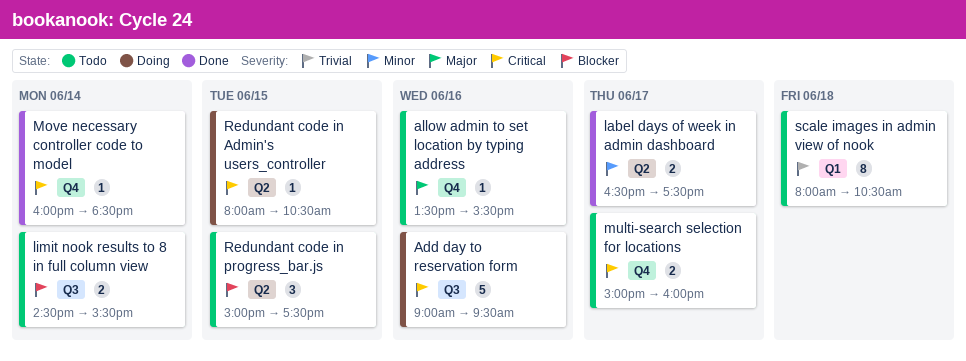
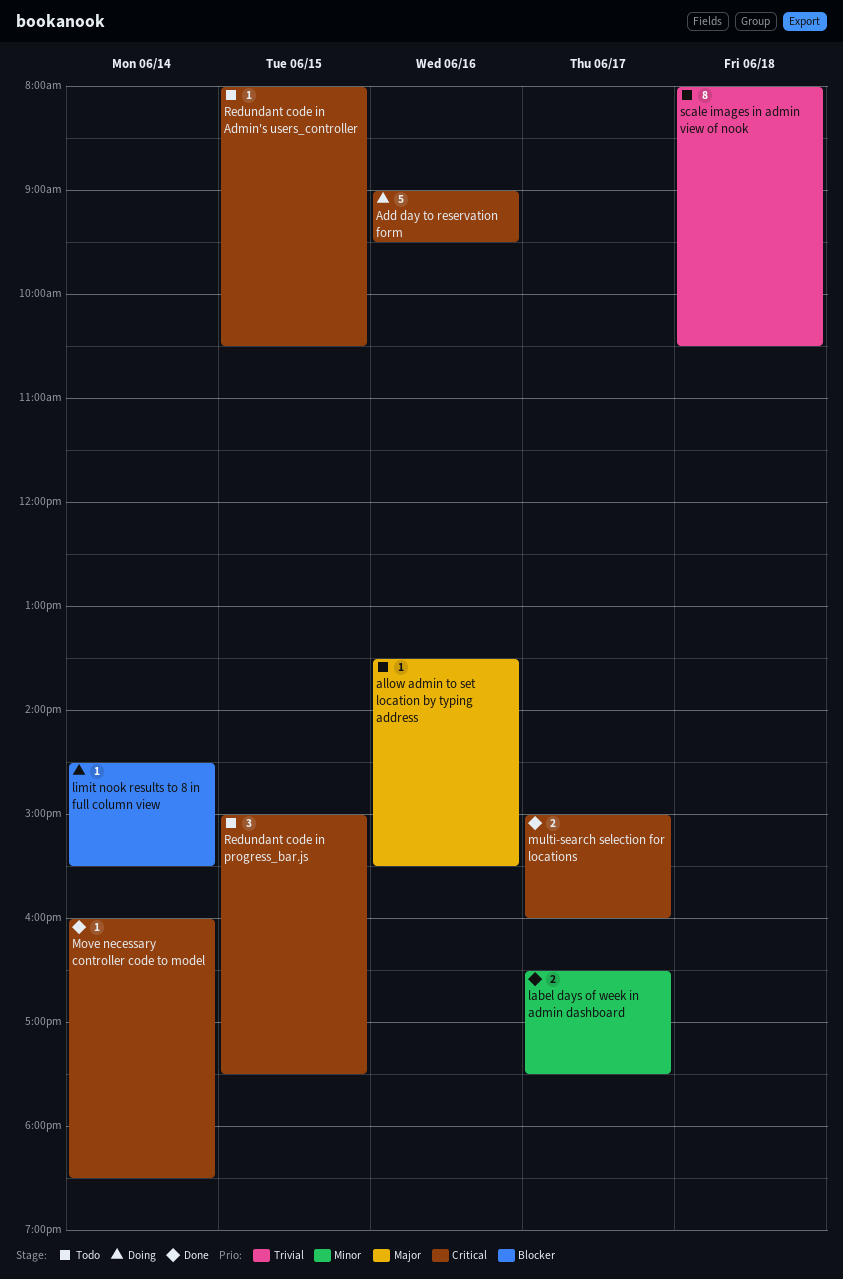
limit nook results to 8 in full column view, status: Todo -> Doing
limit nook results to 8 in full column view, estimate: 2 -> 1
multi-search selection for locations, status: Todo -> Done
Redundant code in Admin's users_controller, status: Doing -> Todo
Redundant code in progress_bar.js, priority: Blocker -> Critical

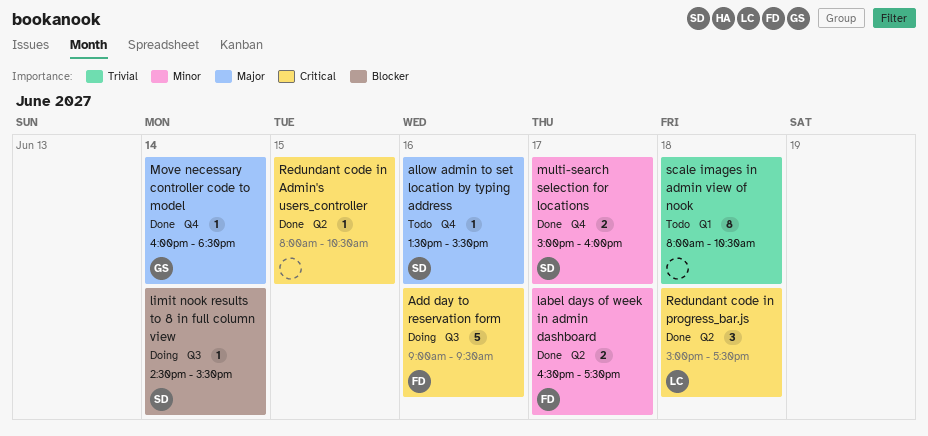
Move necessary controller code to model, priority: Critical -> Major
multi-search selection for locations, priority: Critical -> Minor
Redundant code in Admin's users_controller, status: Todo -> Done
Redundant code in progress_bar.js, status: Todo -> Done
Redundant code in progress_bar.js, day: Jun 15 -> Jun 18

